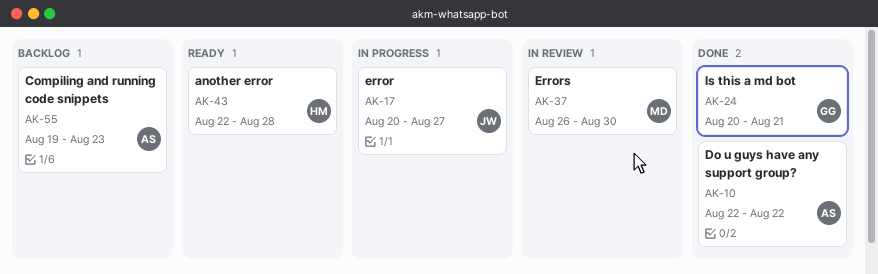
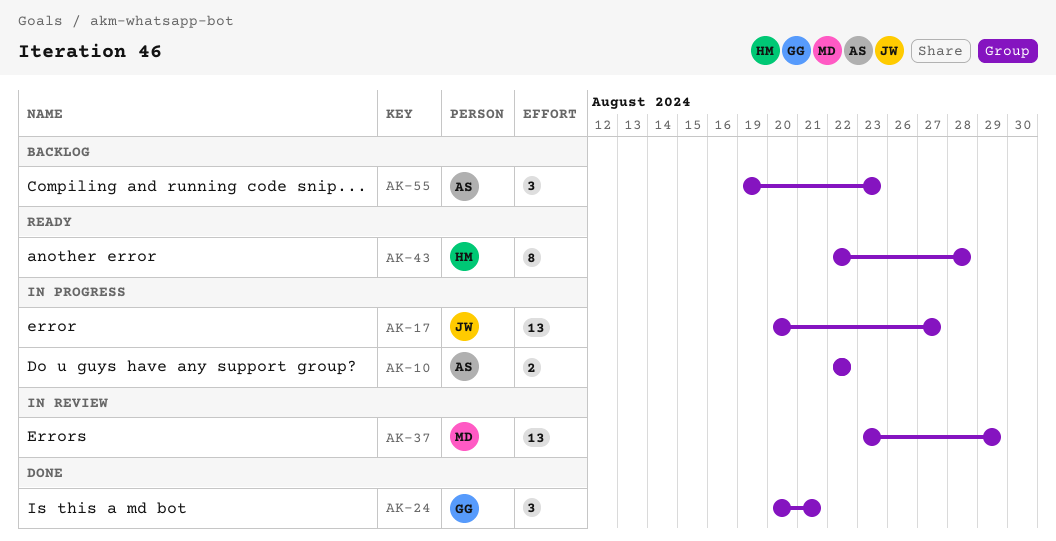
AK-10, status: Done -> In progress
AK-37, start: Aug 26 -> Aug 23
AK-37, due: Aug 30 -> Aug 29

